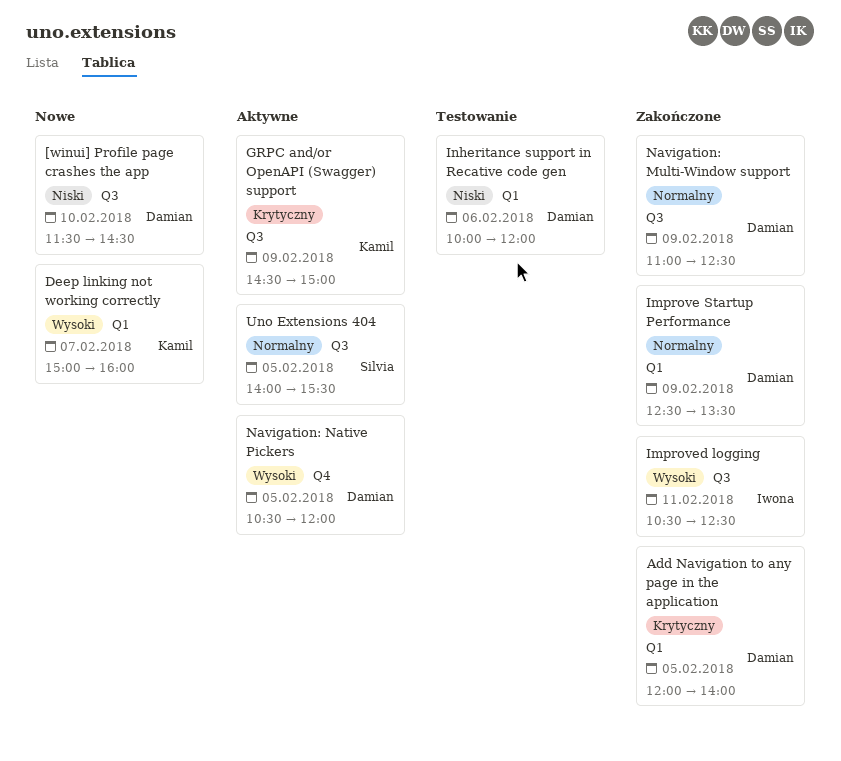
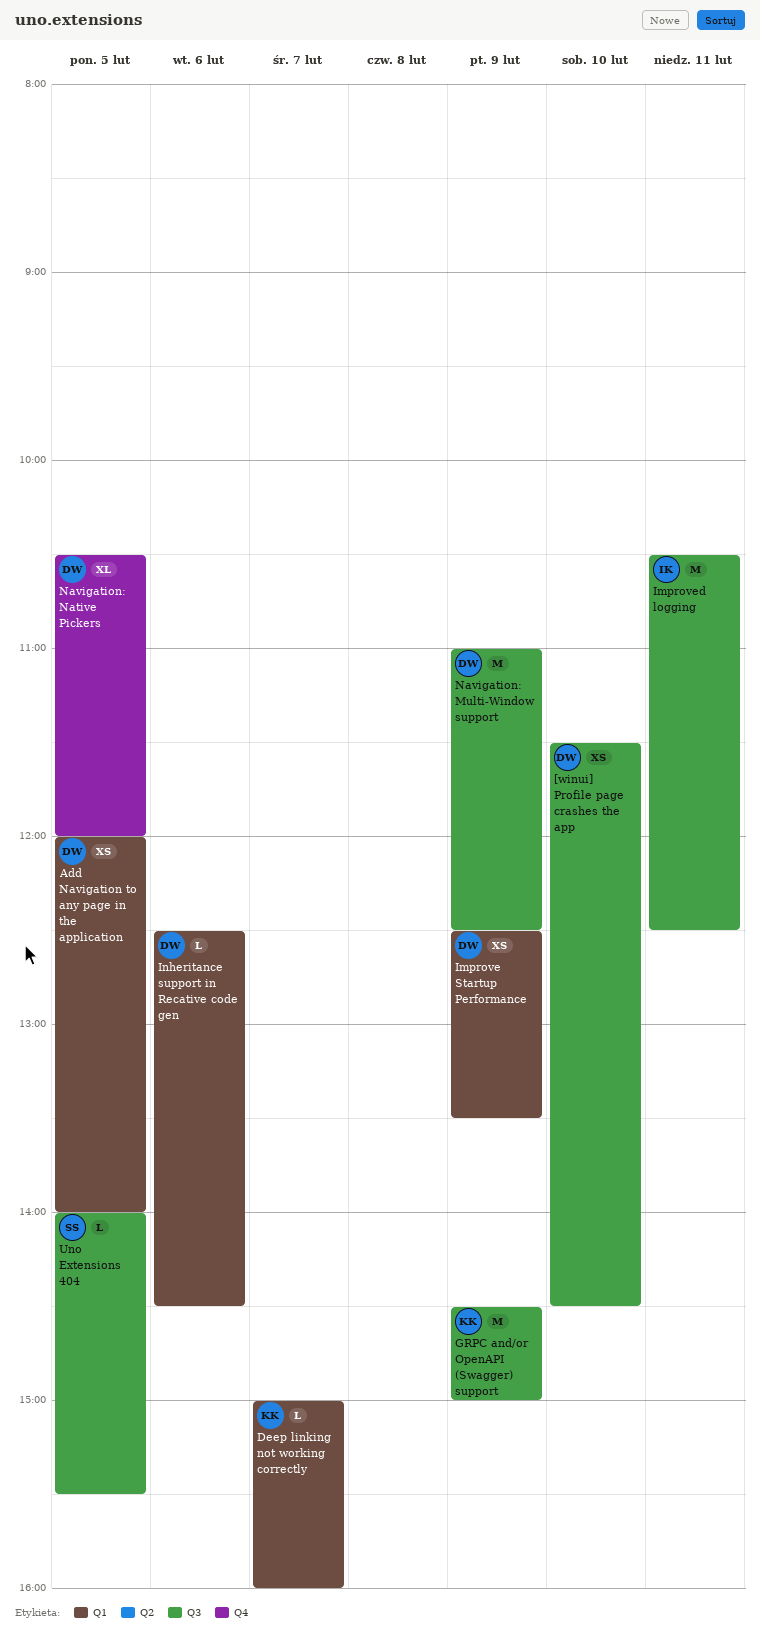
Inheritance support in Recative code gen, begins: 10:00 -> 12:30
Inheritance support in Recative code gen, ends: 12:00 -> 14:30

